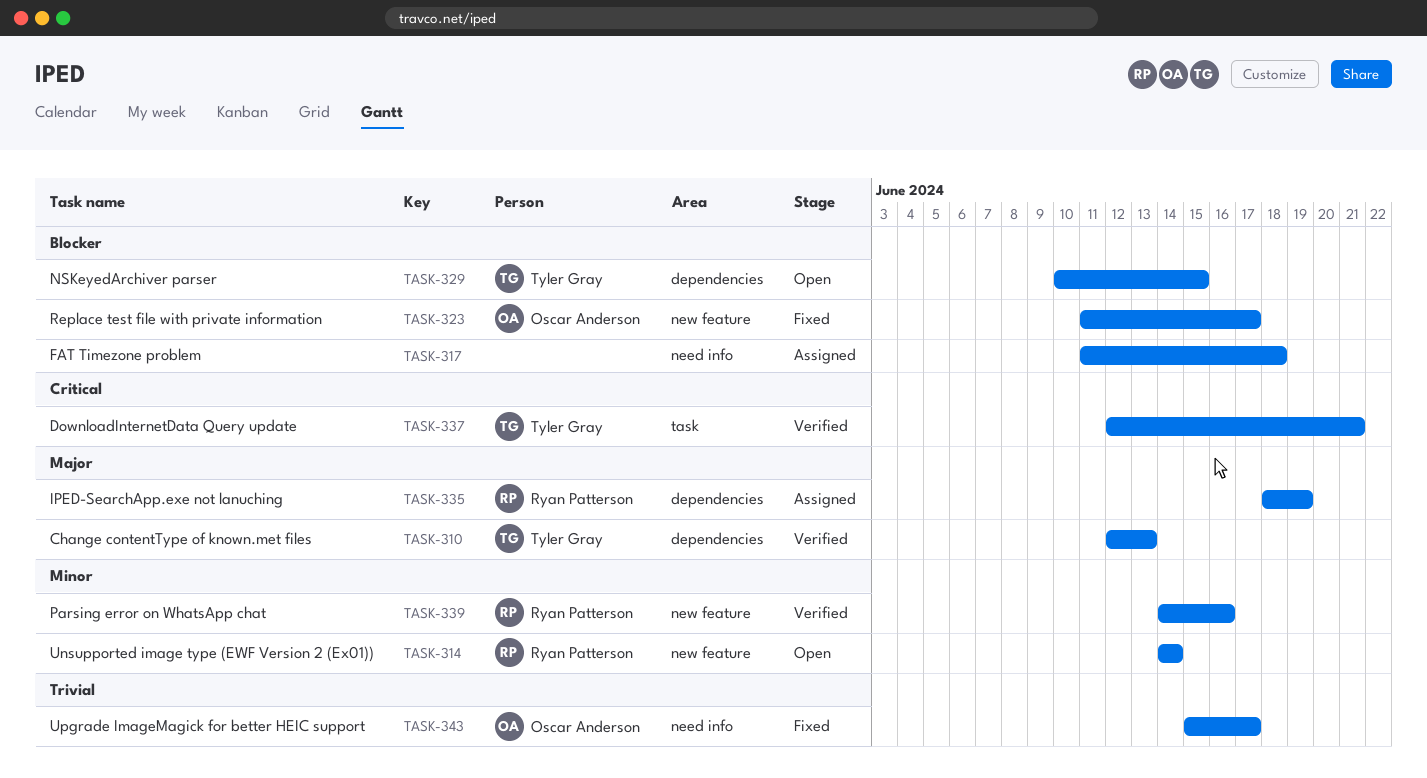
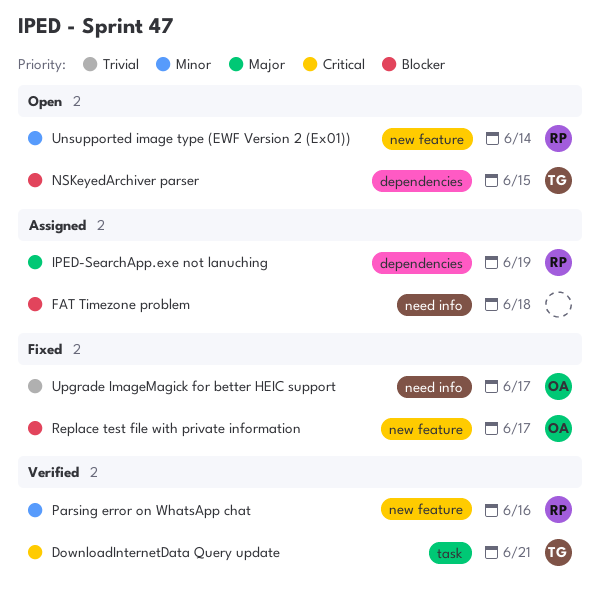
Change contentType of known.met files: present -> none

